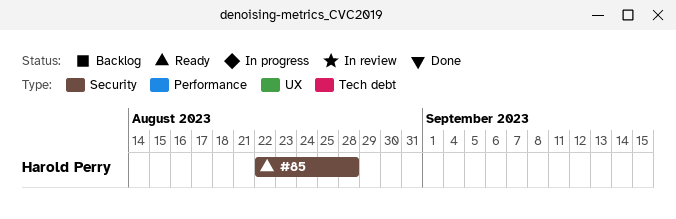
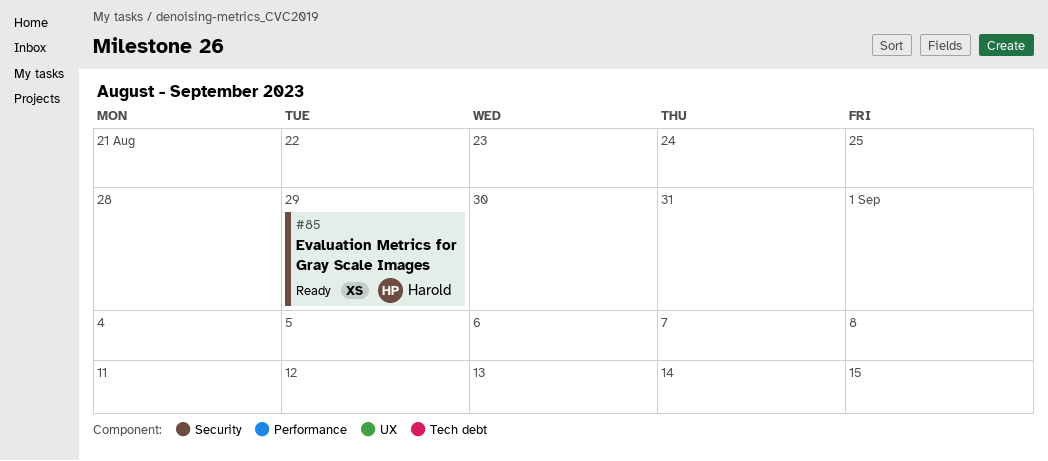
#85, due: Aug 28 -> Aug 29

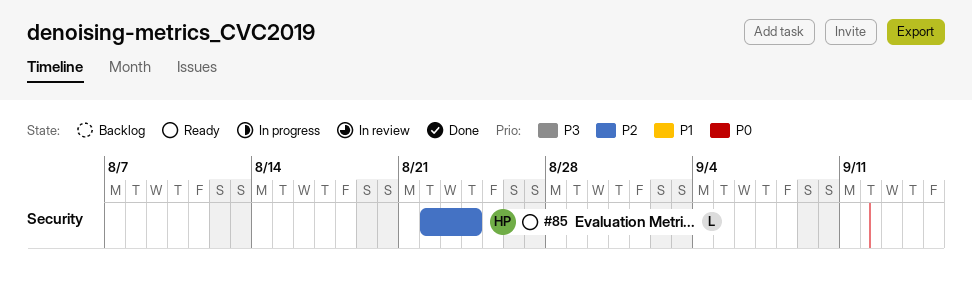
#85, estimate: XS -> L
#85, due: Aug 29 -> Aug 24

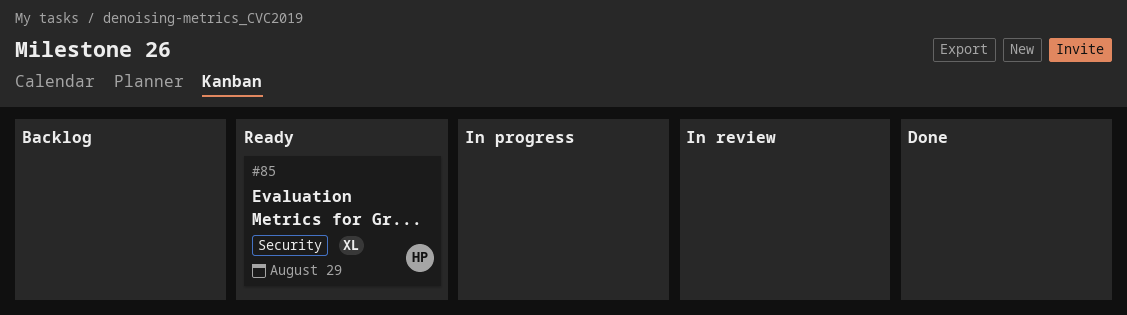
#85, estimate: L -> XL
#85, due: Aug 24 -> Aug 29

